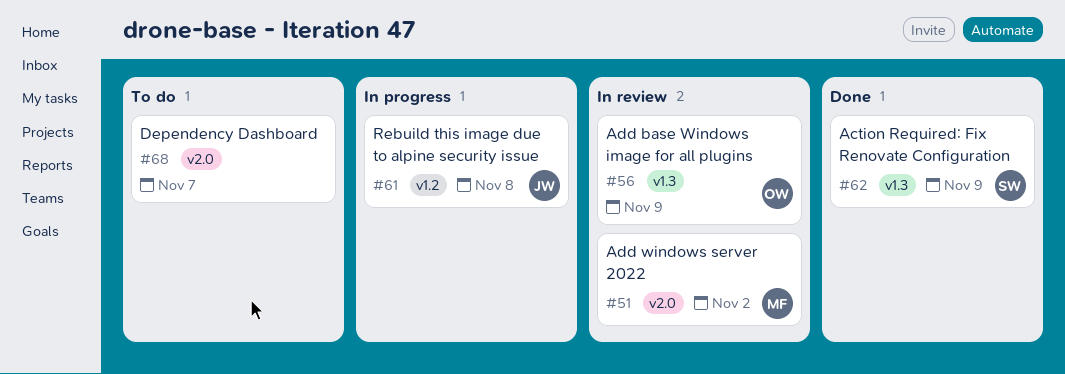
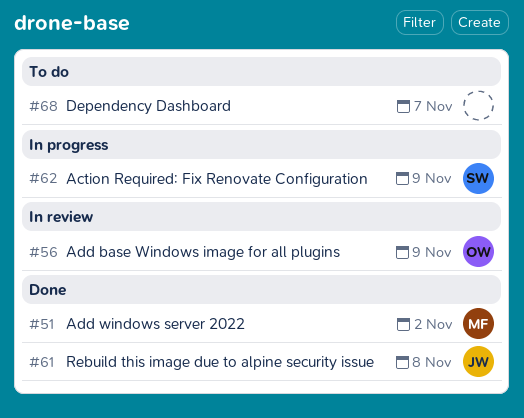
#51, status: In review -> Done
#61, status: In progress -> Done
#62, status: Done -> In progress

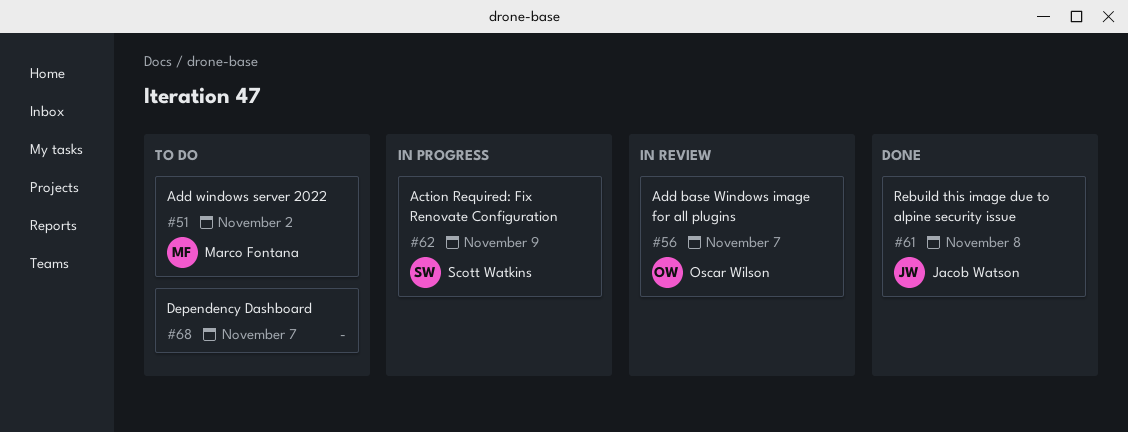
#51, status: Done -> To do
#56, due: Nov 9 -> Nov 7

